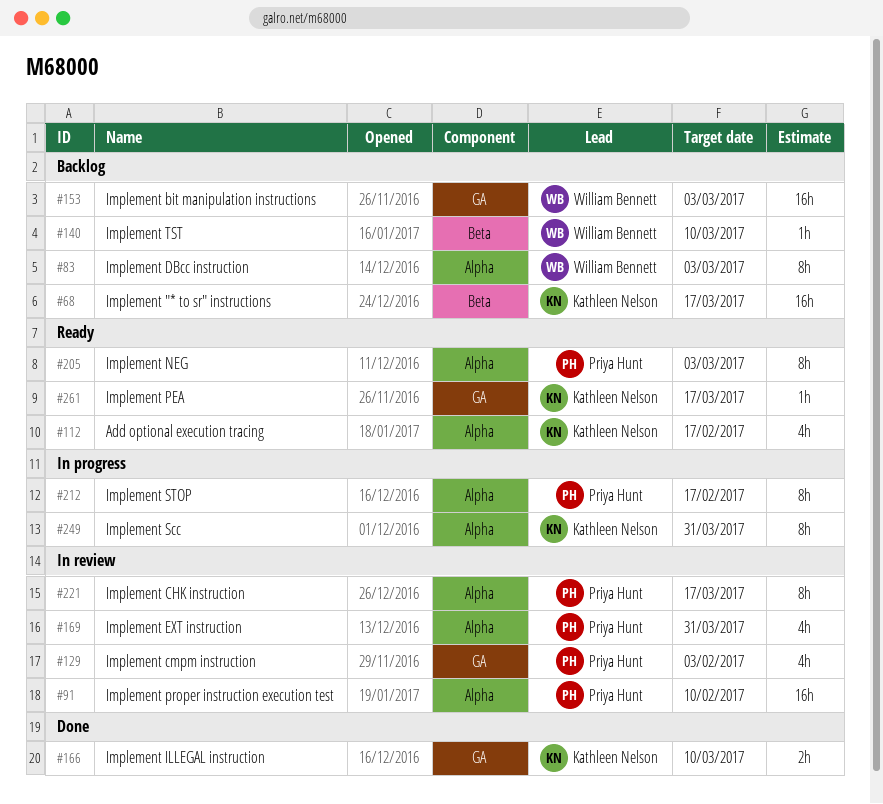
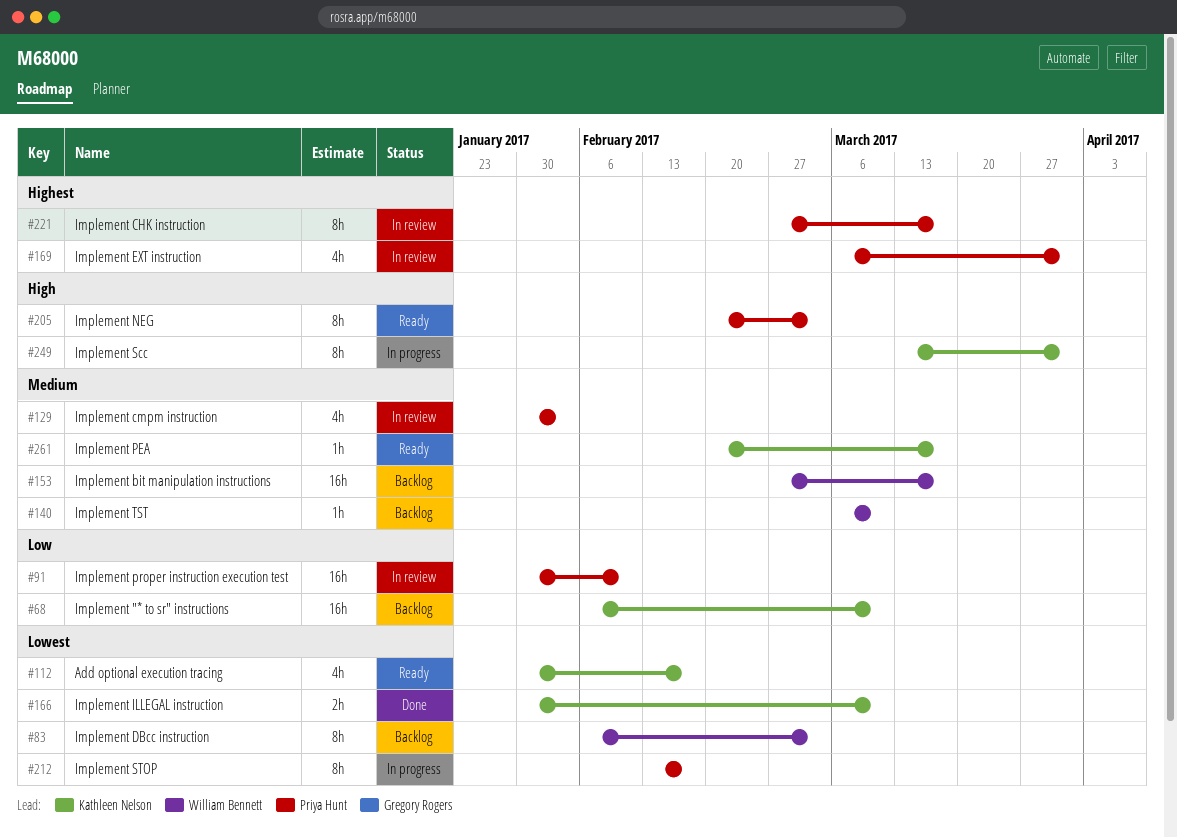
#68, due: Mar 17 -> Mar 10
#153, due: Mar 3 -> Mar 17

